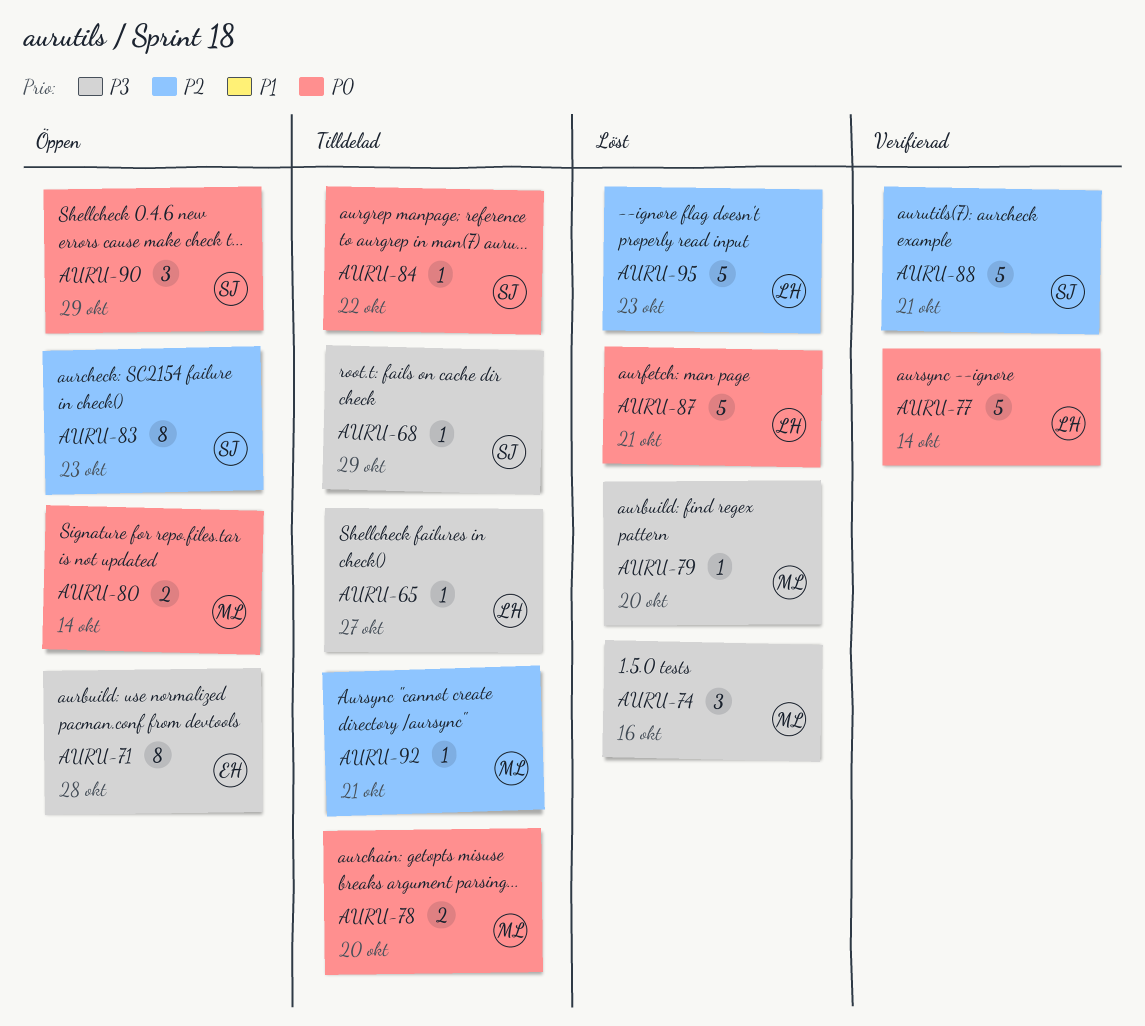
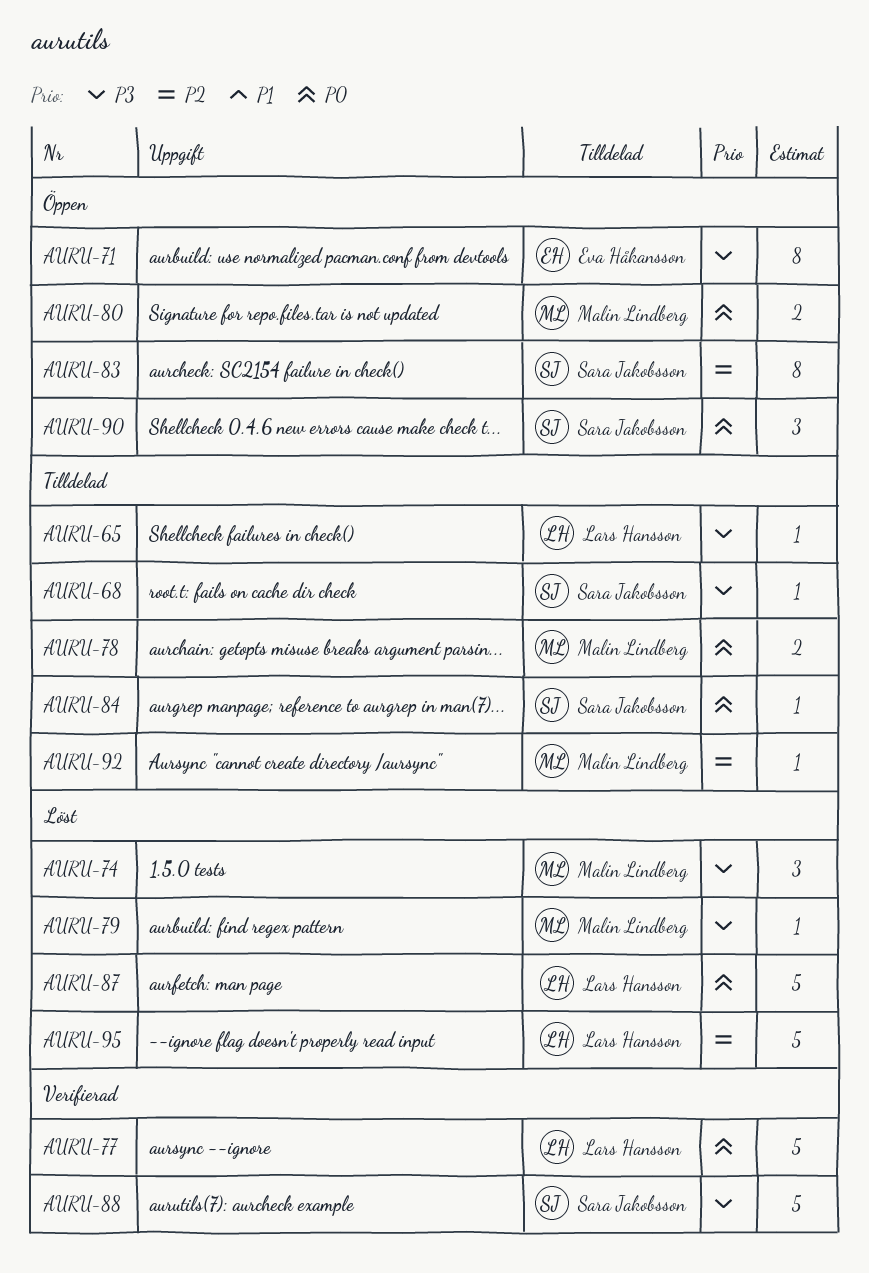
AURU-88, priority: P2 -> P3

